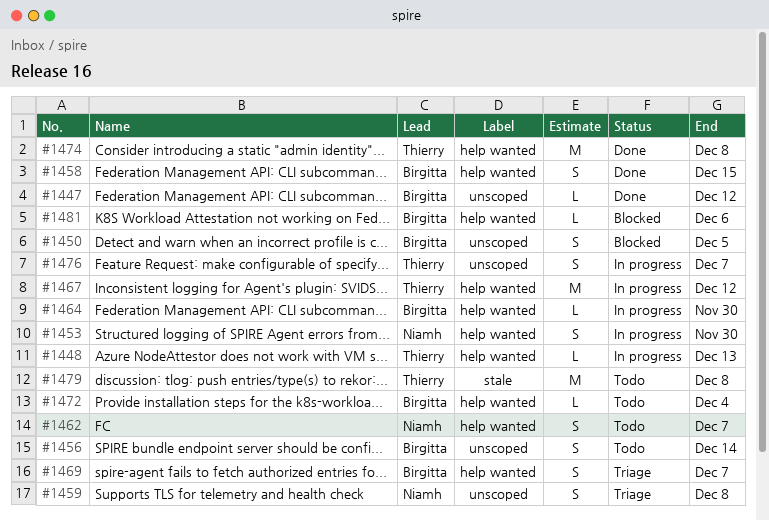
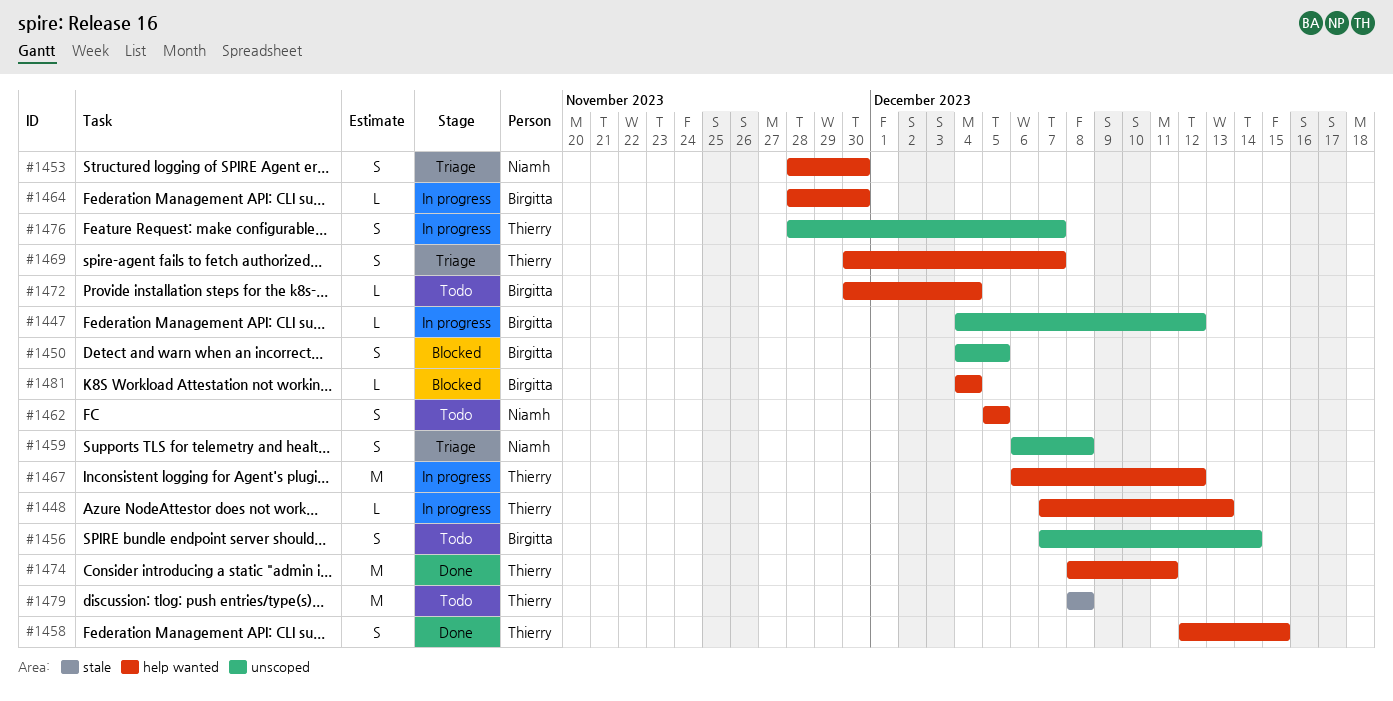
#1447, status: Done -> In progress
#1453, status: In progress -> Triage
#1458, owner: Birgitta -> Thierry
#1462, due: Dec 7 -> Dec 5
#1469, owner: Birgitta -> Thierry
#1474, due: Dec 8 -> Dec 11
#1481, due: Dec 6 -> Dec 4

